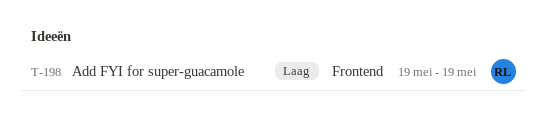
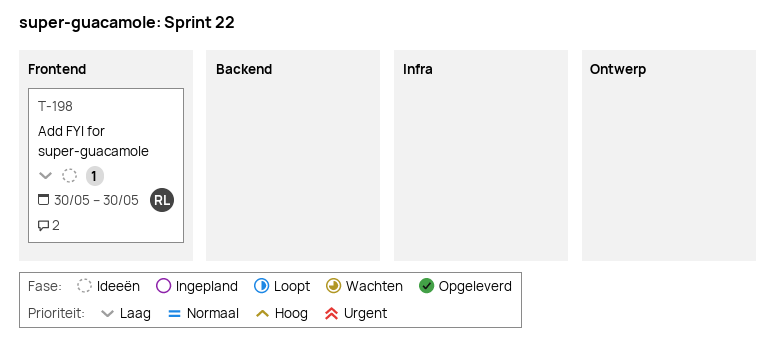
T-198, start: May 19 -> May 30
T-198, due: May 19 -> May 30

